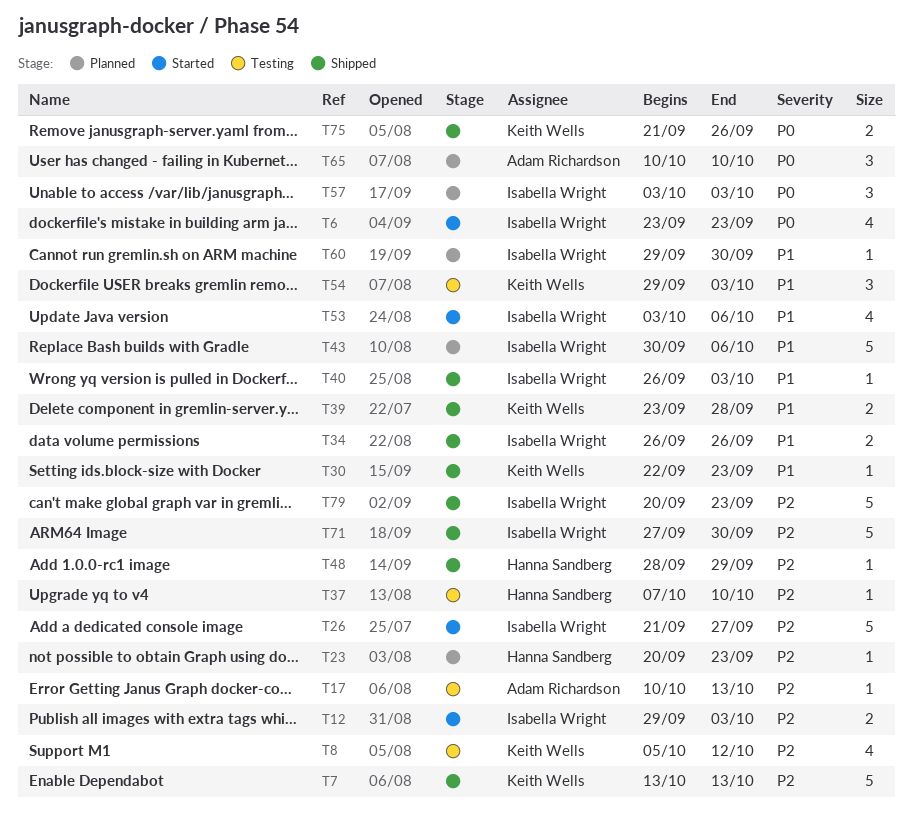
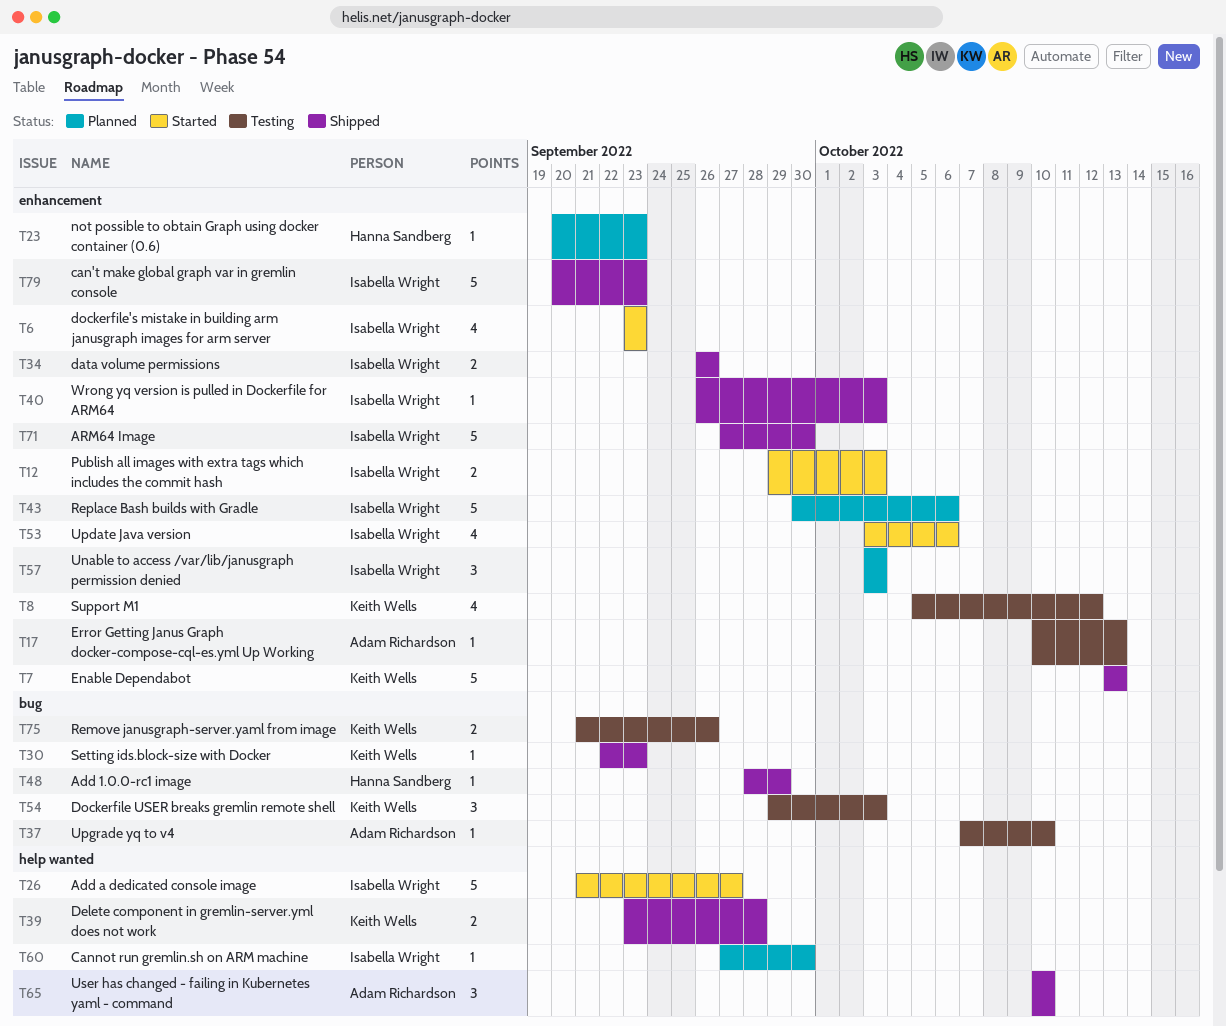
T37, owner: Hanna Sandberg -> Adam Richardson
T60, start: Sep 29 -> Sep 27
T65, status: Planned -> Shipped
T75, status: Shipped -> Testing

